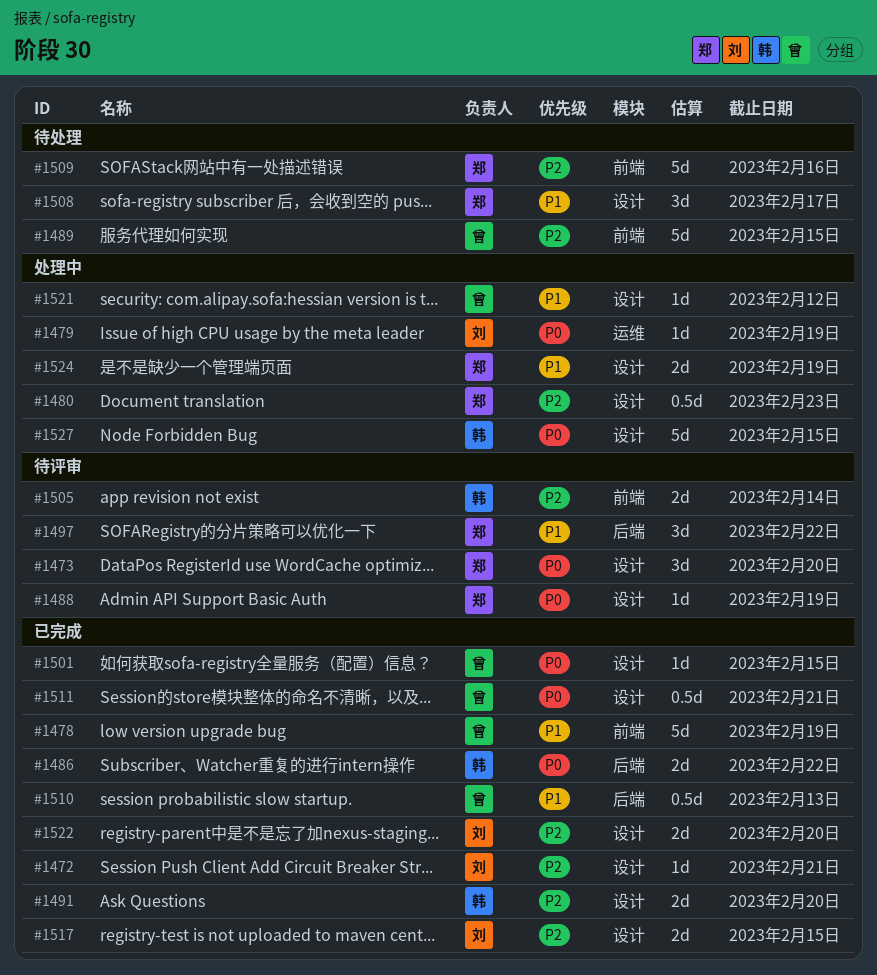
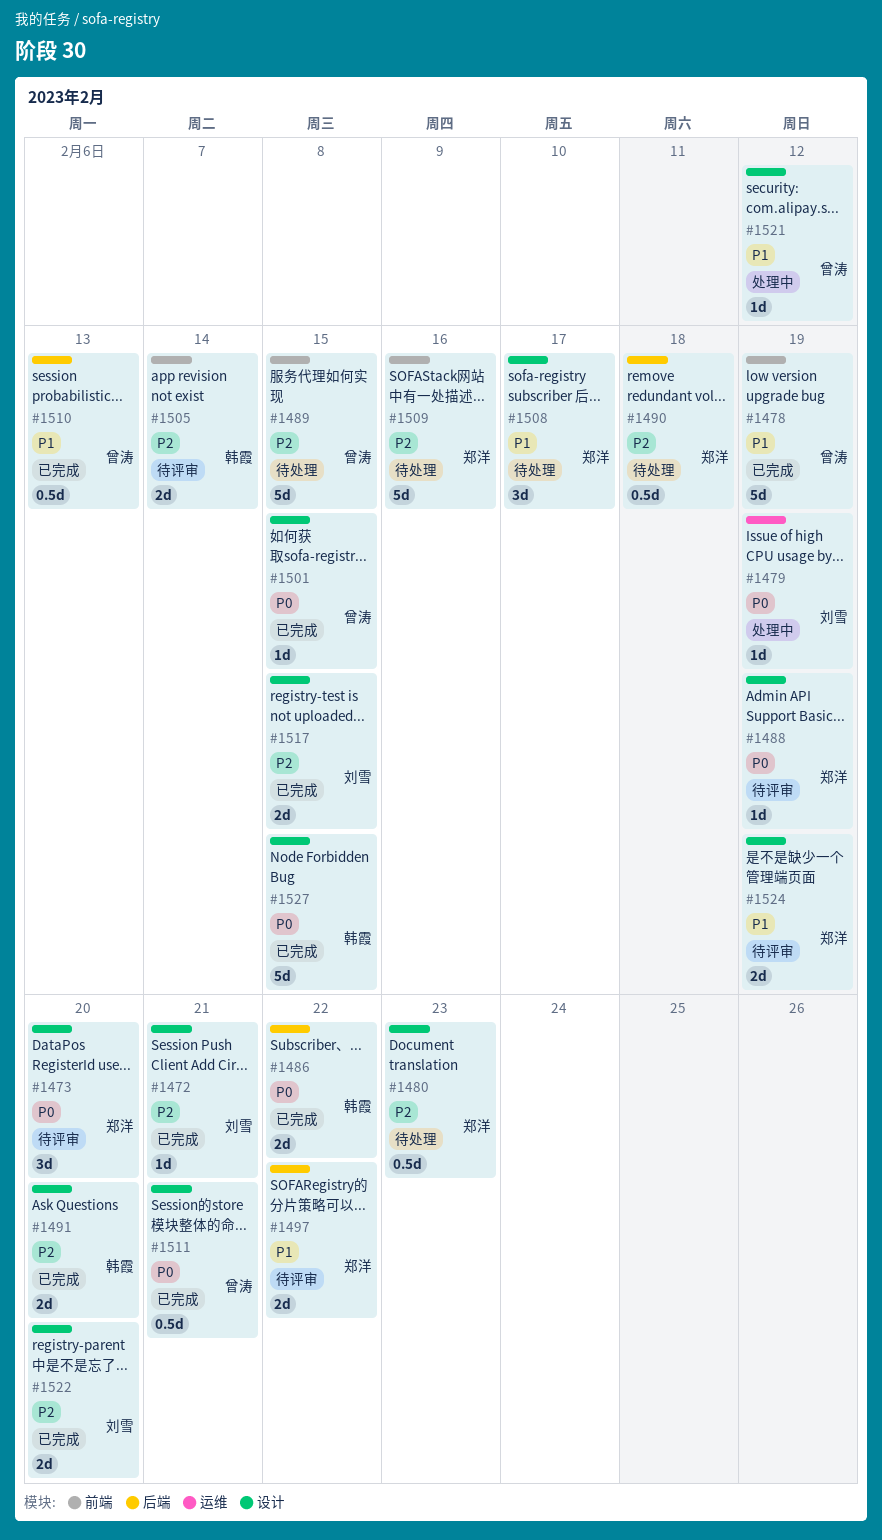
#1480, status: 处理中 -> 待处理
#1490: none -> present
#1497, estimate: 3d -> 2d
#1524, status: 处理中 -> 待评审
#1527, status: 处理中 -> 已完成

